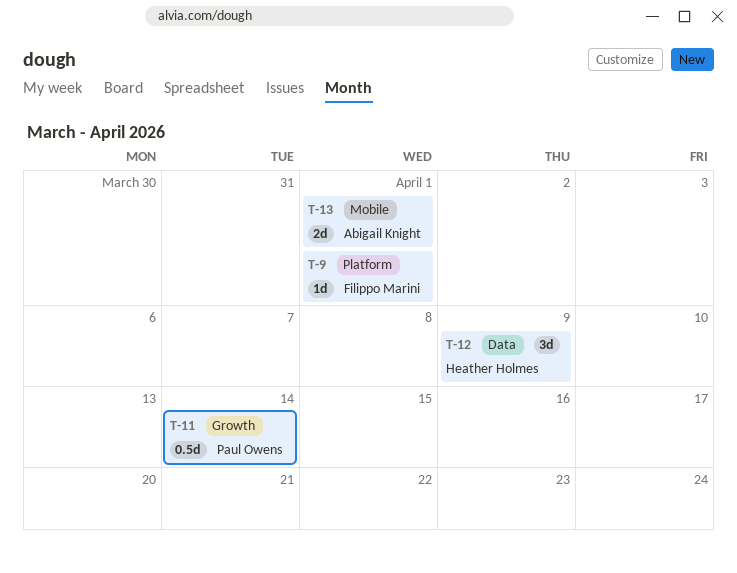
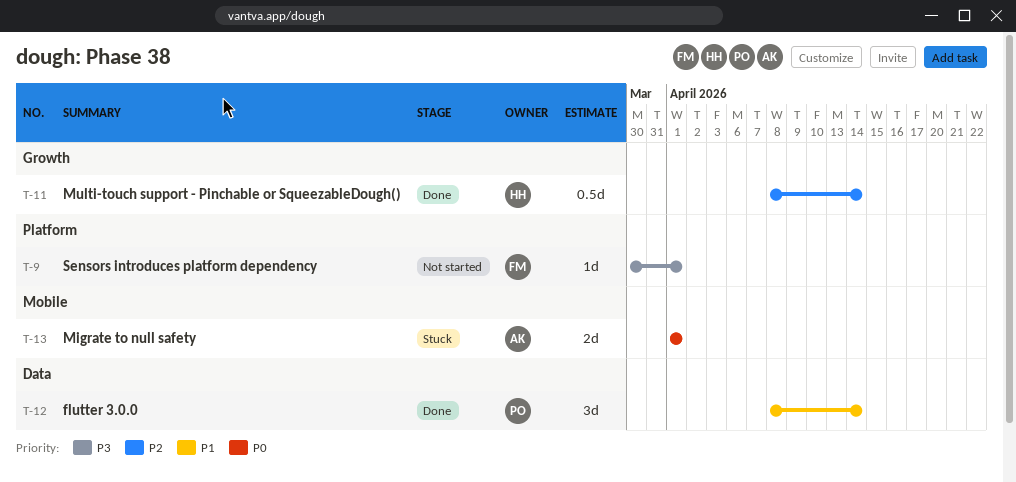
T-11, owner: Paul Owens -> Heather Holmes
T-12, owner: Heather Holmes -> Paul Owens
T-12, due: Apr 9 -> Apr 14

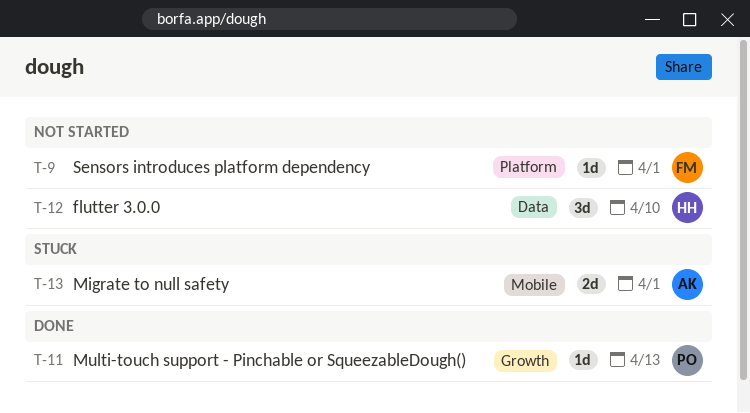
T-11, owner: HH -> PO
T-11, estimate: 0.5d -> 1d
T-11, due: Apr 14 -> Apr 13
T-12, status: Done -> Not started
T-12, owner: PO -> HH
T-12, due: Apr 14 -> Apr 10

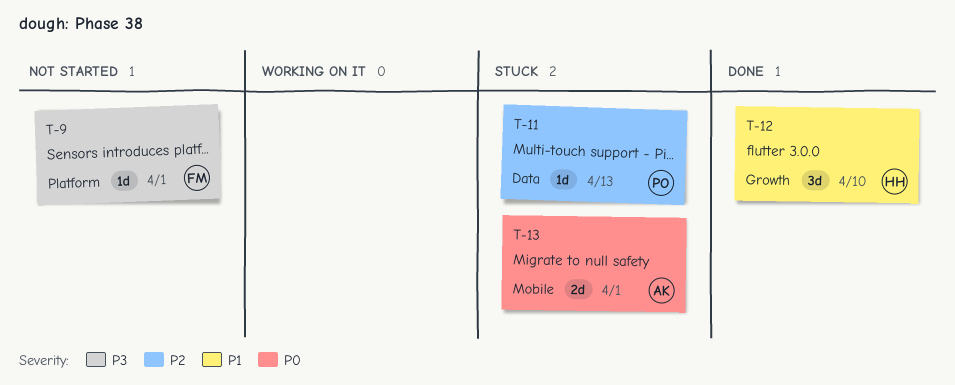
T-11, status: Done -> Stuck
T-11, label: Growth -> Data
T-12, status: Not started -> Done
T-12, label: Data -> Growth

